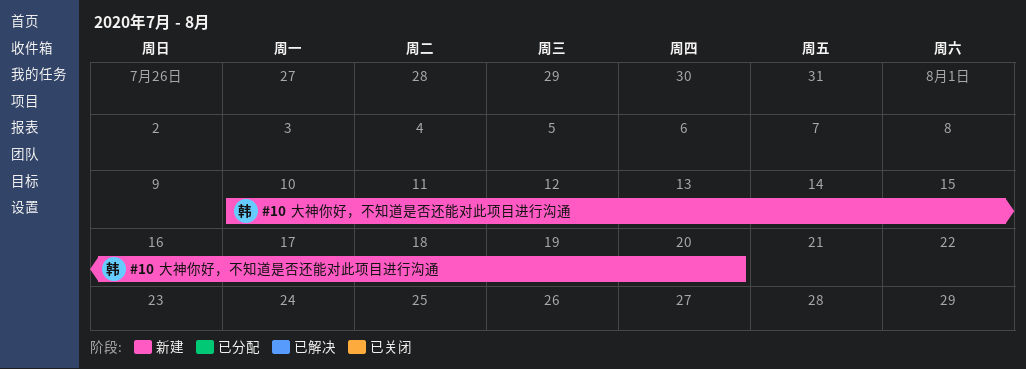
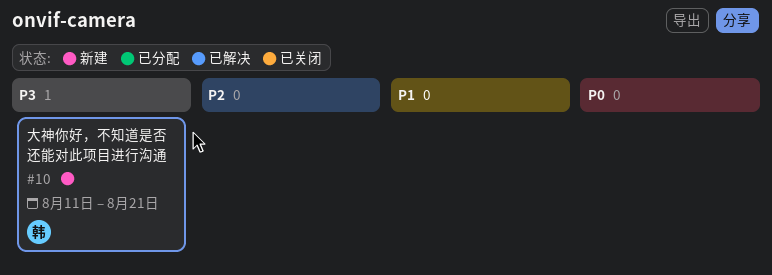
#10, start: Aug 10 -> Aug 11
#10, due: Aug 20 -> Aug 21

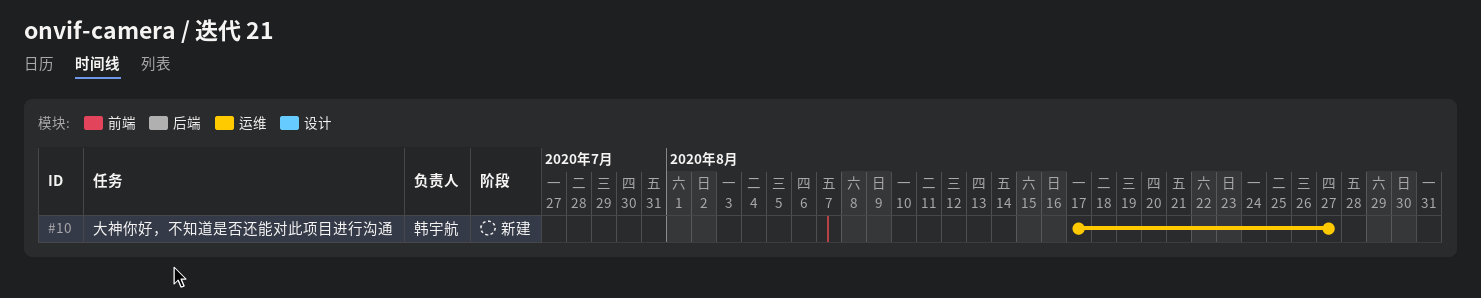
#10, start: Aug 11 -> Aug 17
#10, due: Aug 21 -> Aug 27

